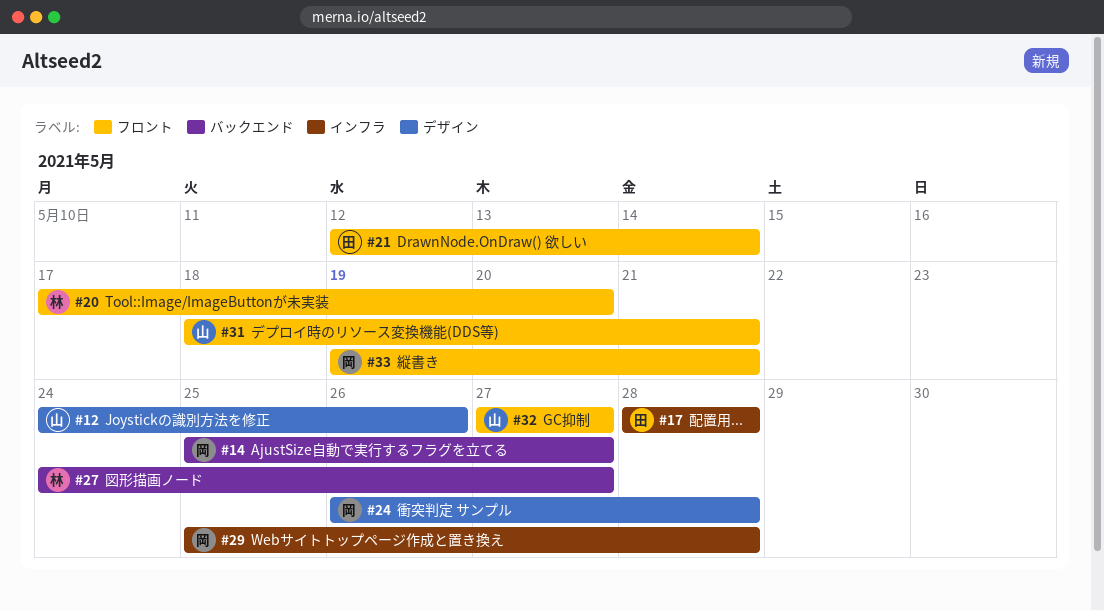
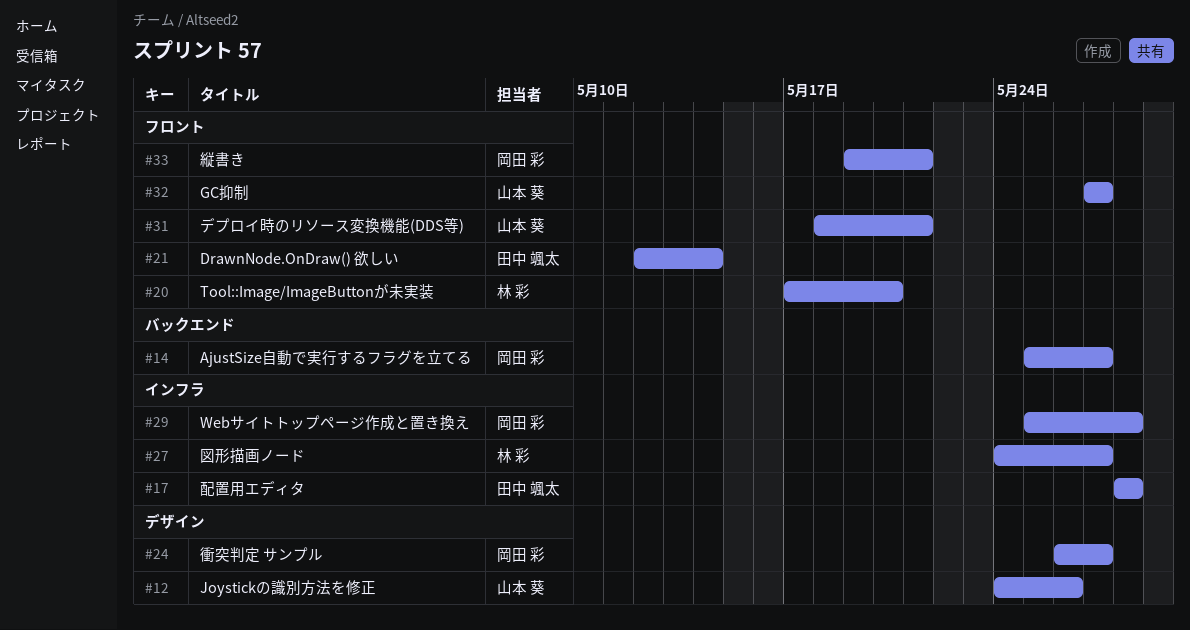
#24, due: May 28 -> May 27
#27, label: バックエンド -> インフラ

